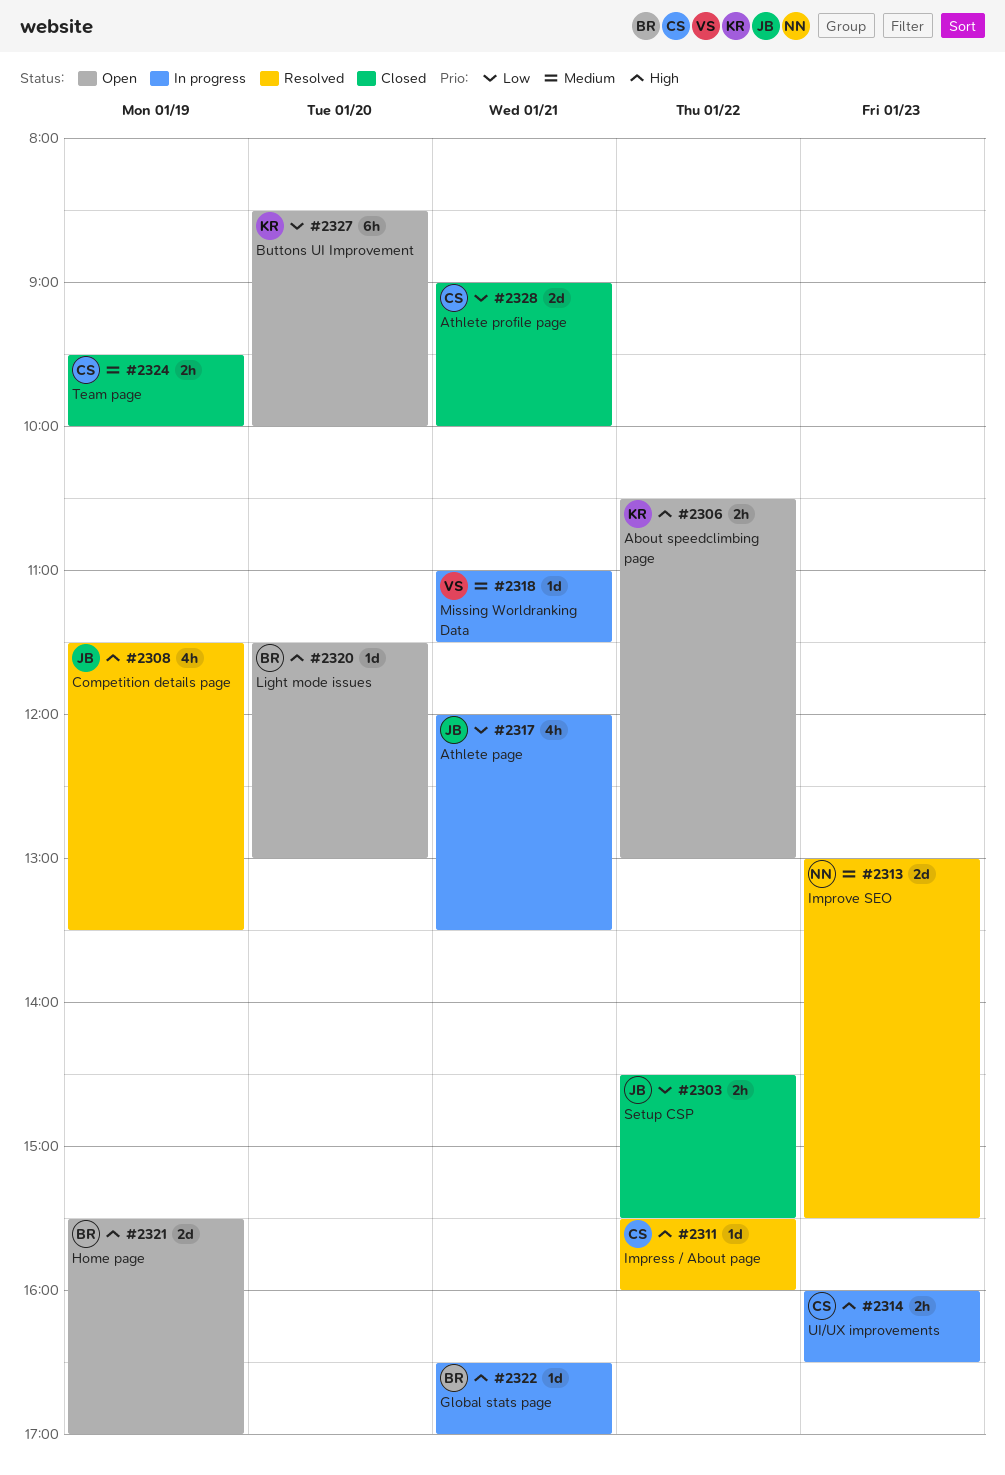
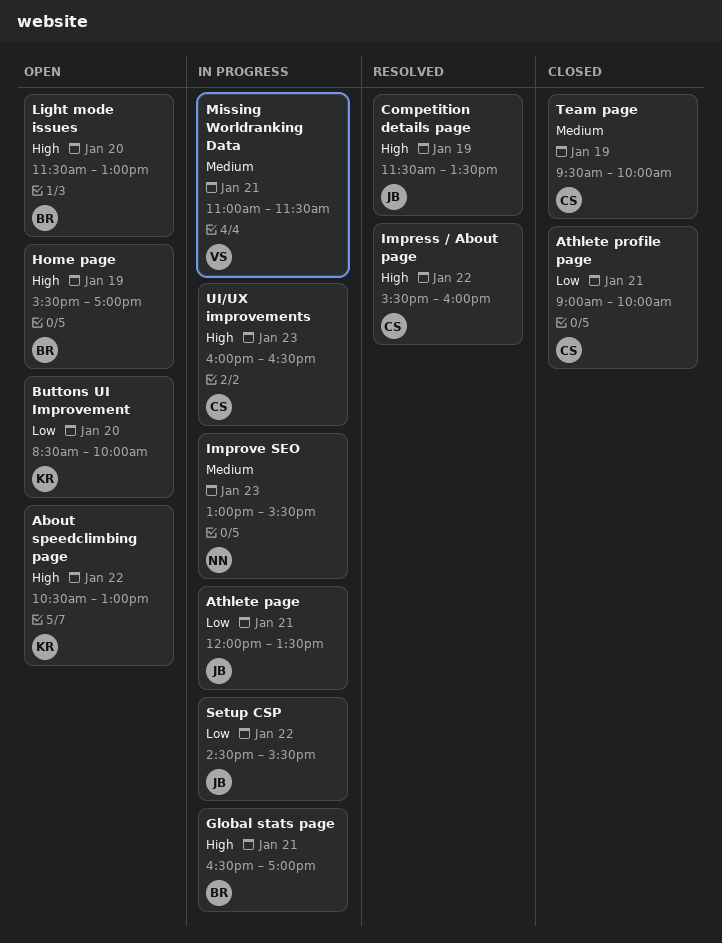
Improve SEO, status: Resolved -> In progress
Setup CSP, status: Closed -> In progress

